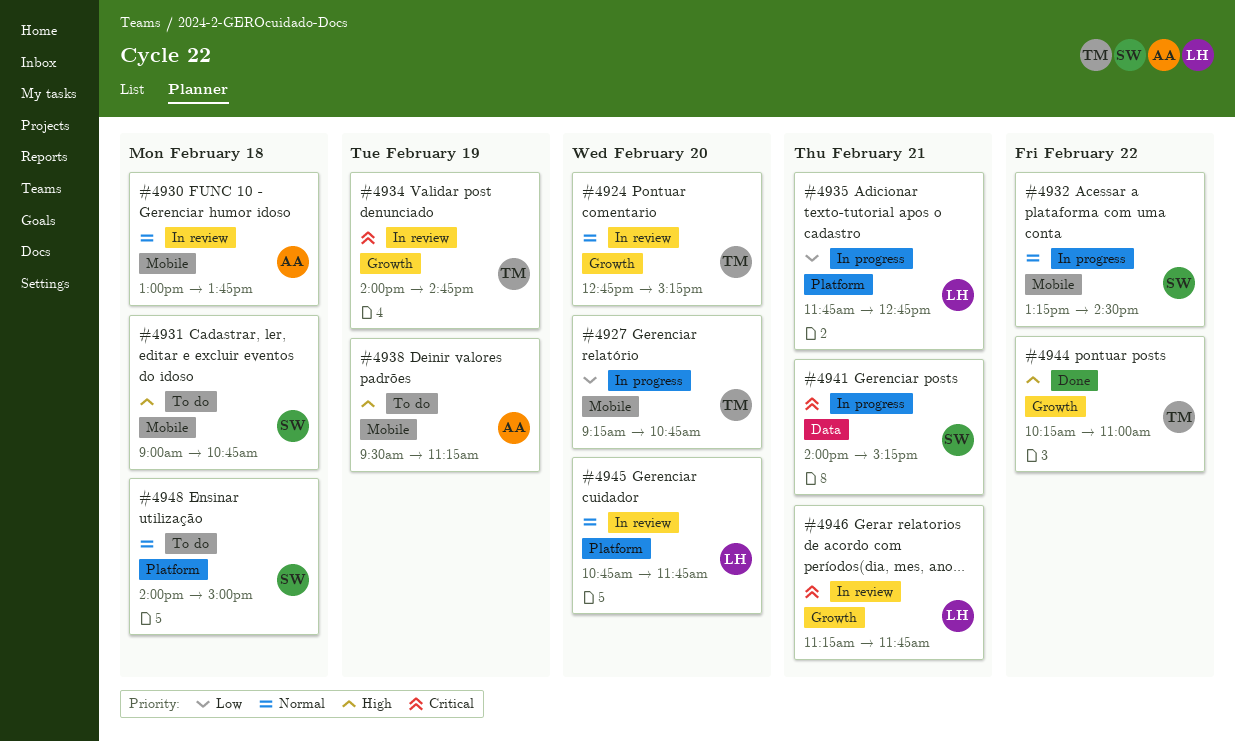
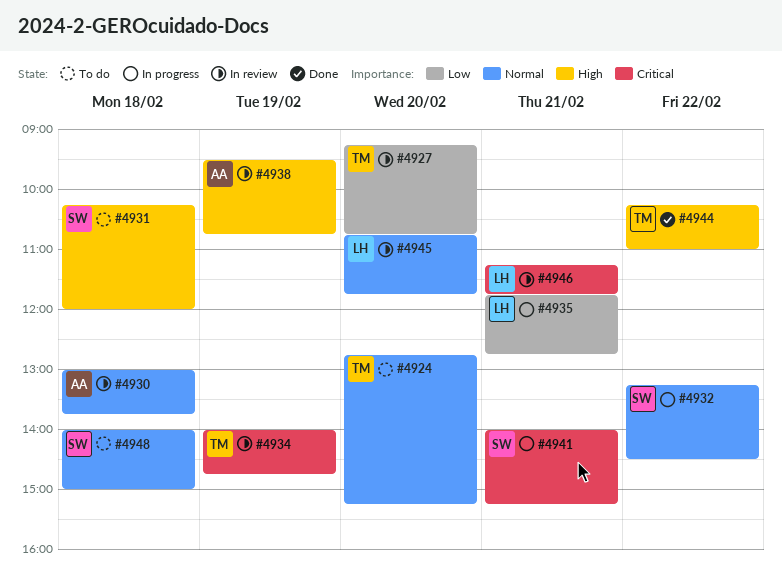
#4924, status: In review -> To do
#4927, status: In progress -> In review
#4931, begins: 09:00 -> 10:15
#4931, ends: 10:45 -> 12:00
#4938, status: To do -> In review
#4938, ends: 11:15 -> 10:45

